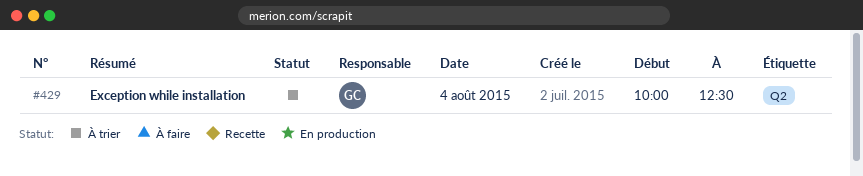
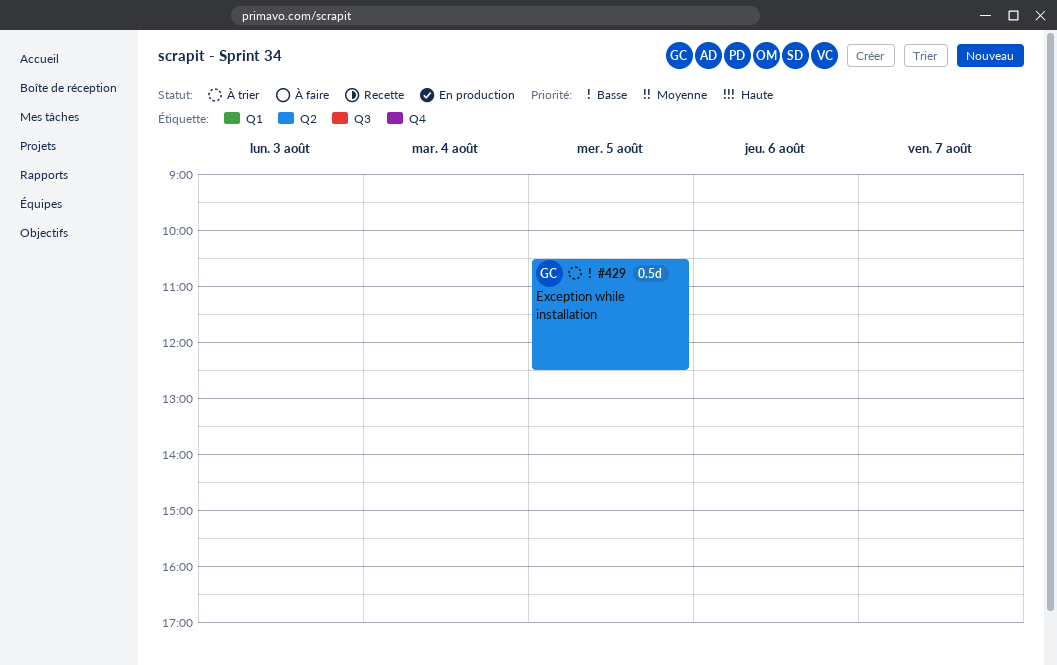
#429, day: Aug 4 -> Aug 5
#429, begins: 10:00 -> 10:30

